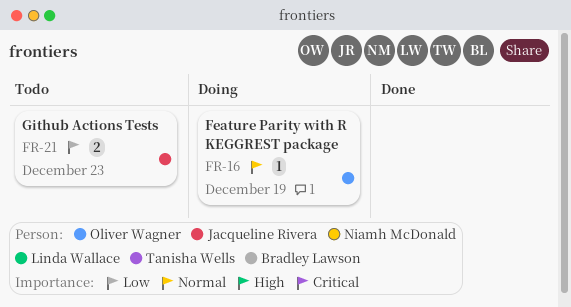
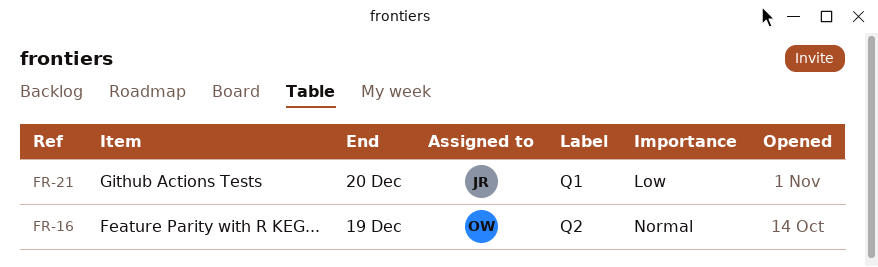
FR-21, due: Dec 23 -> Dec 20

